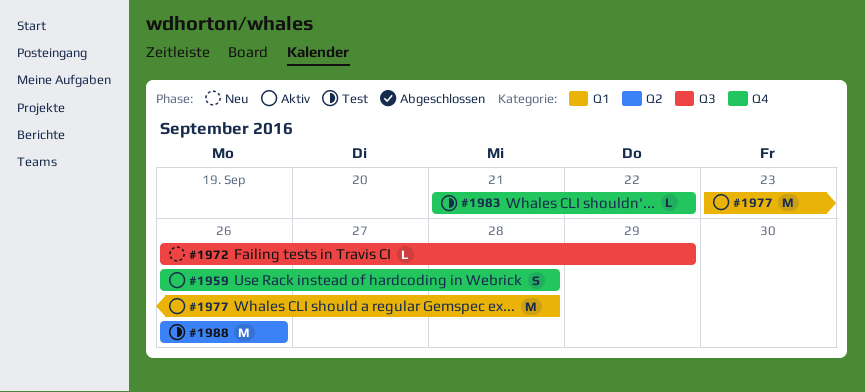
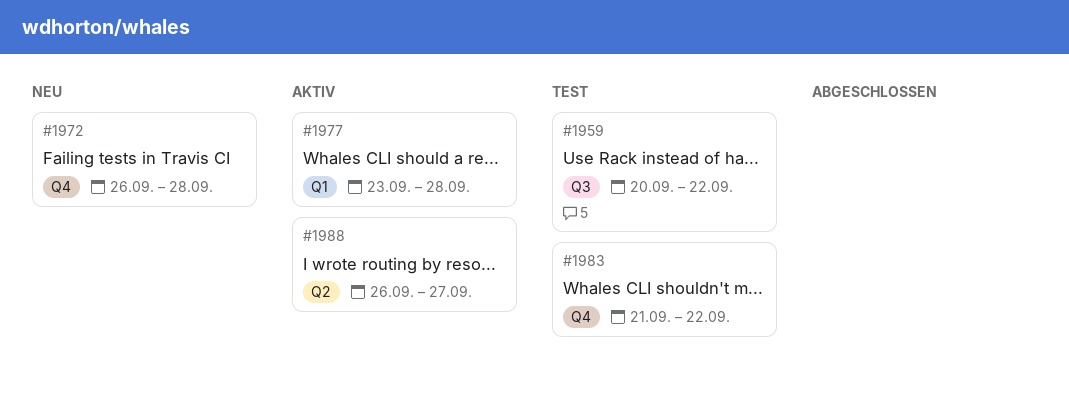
#1959, status: Aktiv -> Test
#1959, label: Q4 -> Q3
#1959, start: Sep 26 -> Sep 20
#1959, due: Sep 28 -> Sep 22
#1972, label: Q3 -> Q4
#1972, due: Sep 29 -> Sep 28
#1988, status: Test -> Aktiv
#1988, due: Sep 26 -> Sep 27

